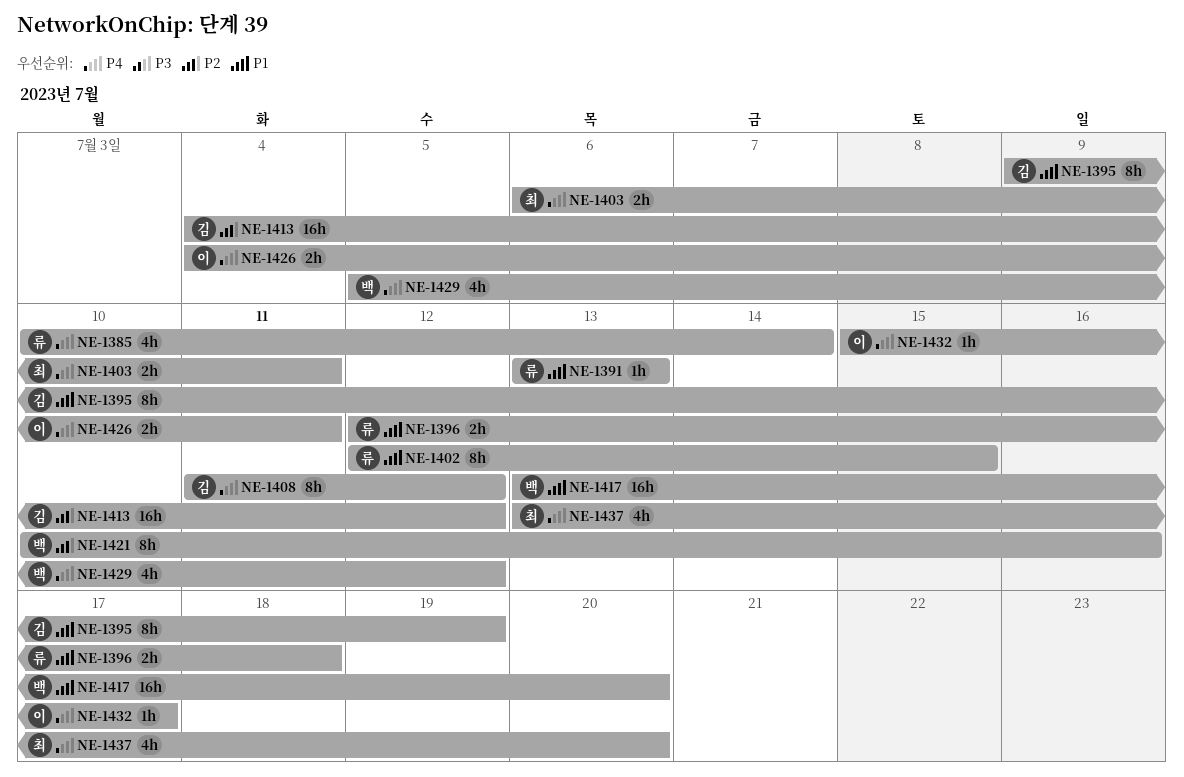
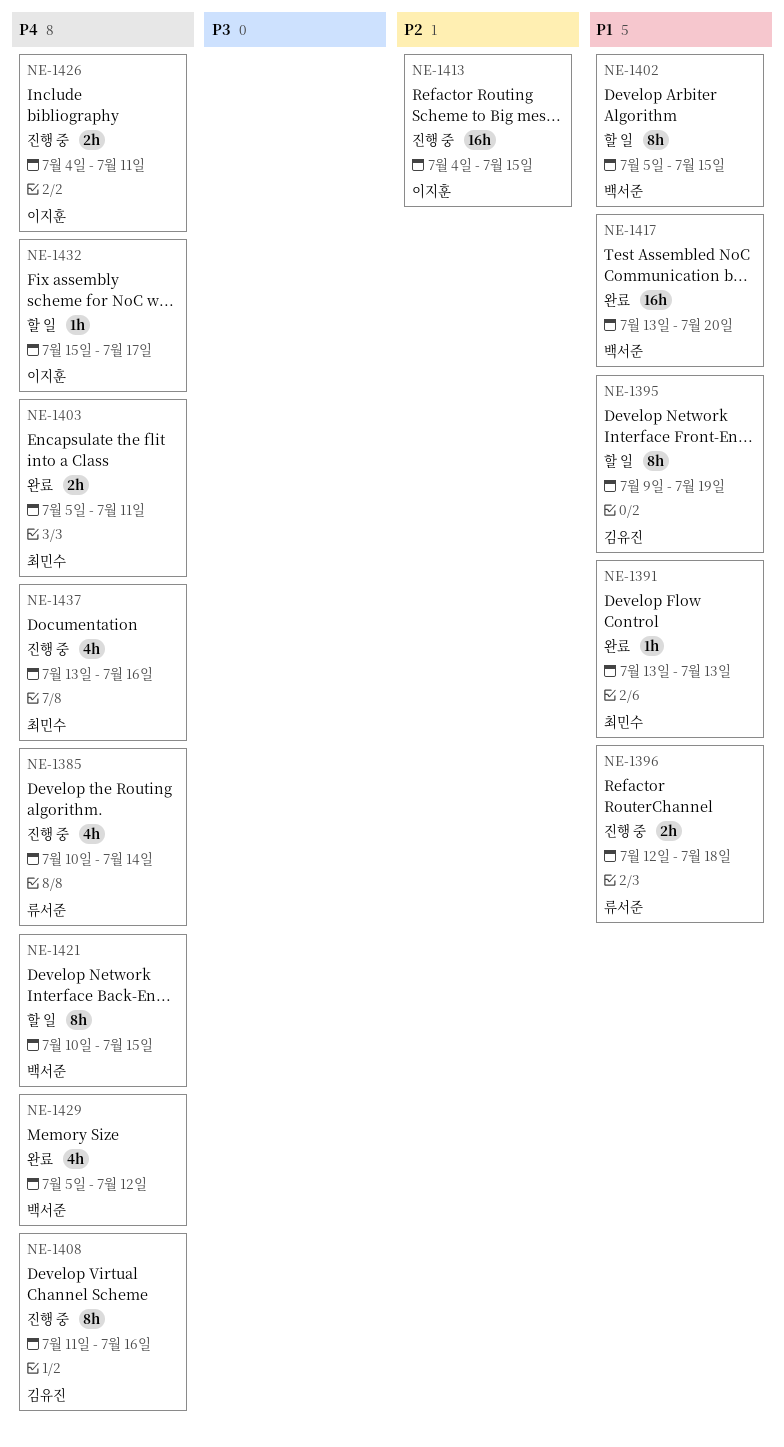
NE-1391, owner: 류서준 -> 최민수
NE-1402, owner: 류서준 -> 백서준
NE-1402, start: Jul 12 -> Jul 5
NE-1403, start: Jul 6 -> Jul 5
NE-1408, due: Jul 12 -> Jul 16
NE-1413, owner: 김유진 -> 이지훈
NE-1413, due: Jul 12 -> Jul 15
NE-1421, priority: P2 -> P4
NE-1421, due: Jul 16 -> Jul 15
NE-1437, due: Jul 20 -> Jul 16

